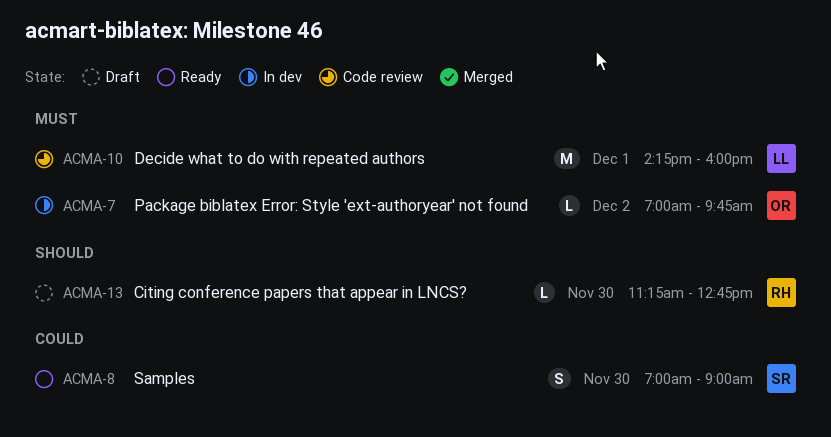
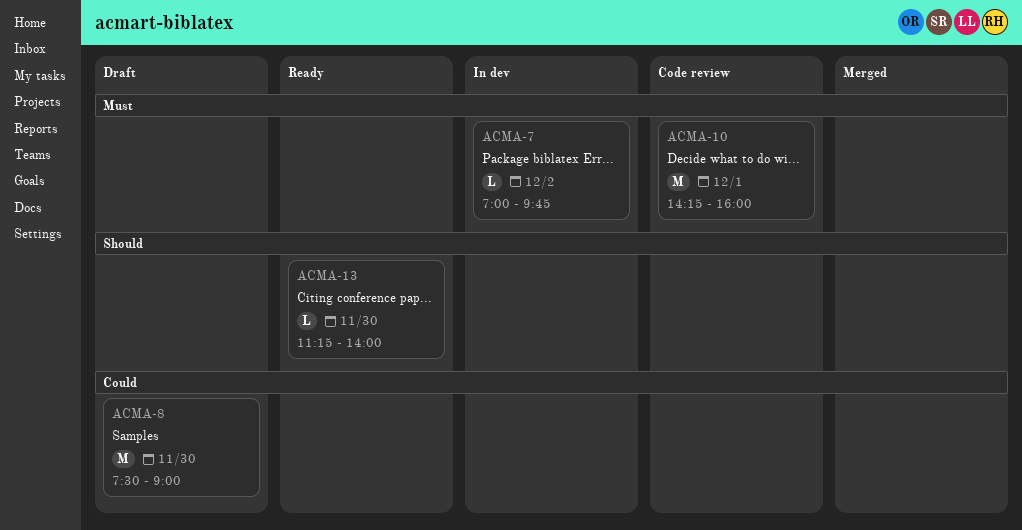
ACMA-8, status: Ready -> Draft
ACMA-8, estimate: S -> M
ACMA-8, begins: 07:00 -> 07:30
ACMA-13, status: Draft -> Ready
ACMA-13, ends: 12:45 -> 14:00

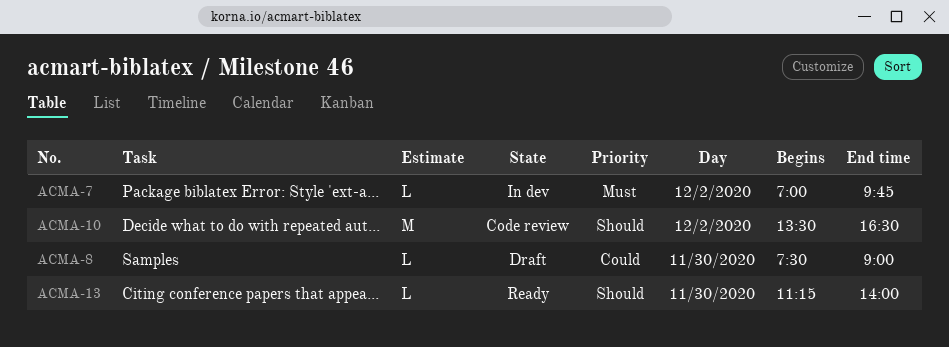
ACMA-8, estimate: M -> L
ACMA-10, priority: Must -> Should
ACMA-10, day: Dec 1 -> Dec 2
ACMA-10, begins: 14:15 -> 13:30
ACMA-10, ends: 16:00 -> 16:30

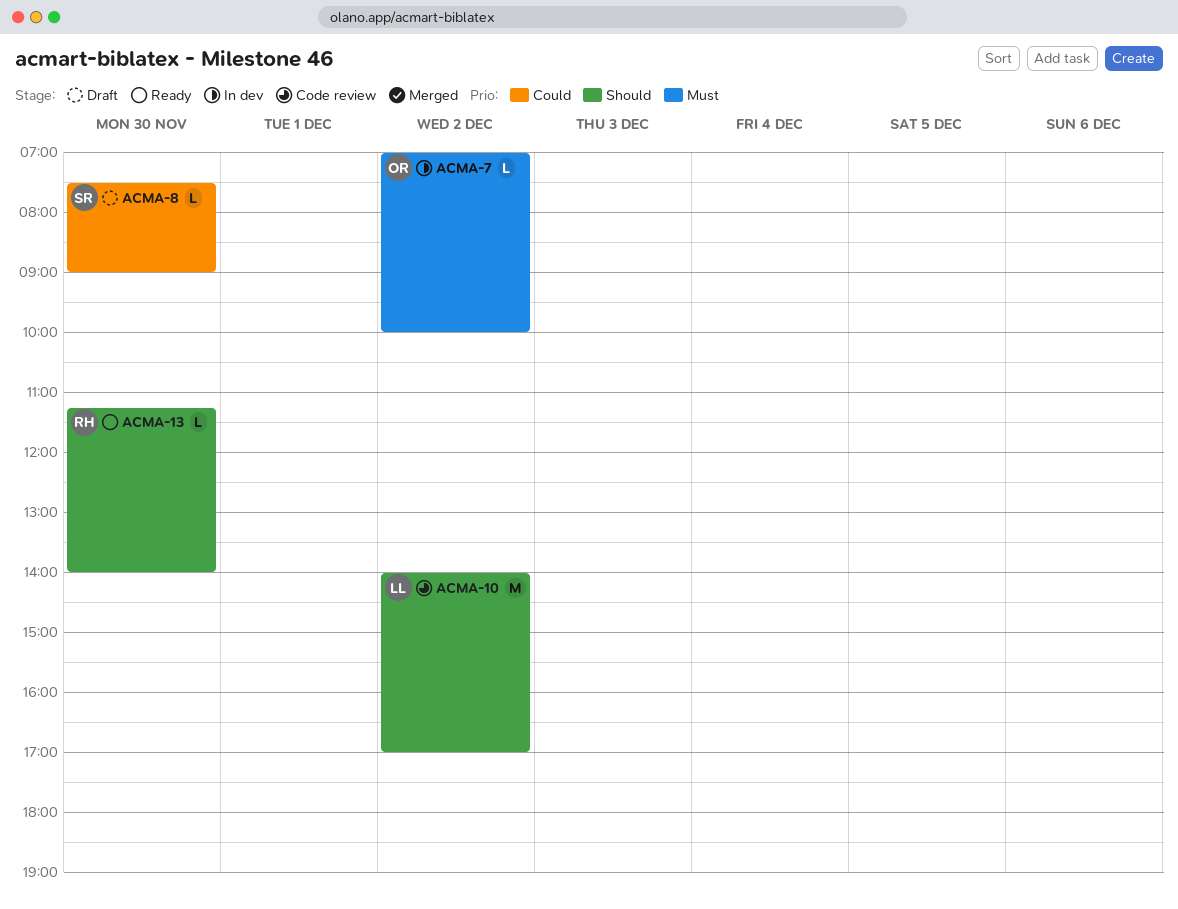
ACMA-7, ends: 09:45 -> 10:00
ACMA-10, begins: 13:30 -> 14:00
ACMA-10, ends: 16:30 -> 17:00

